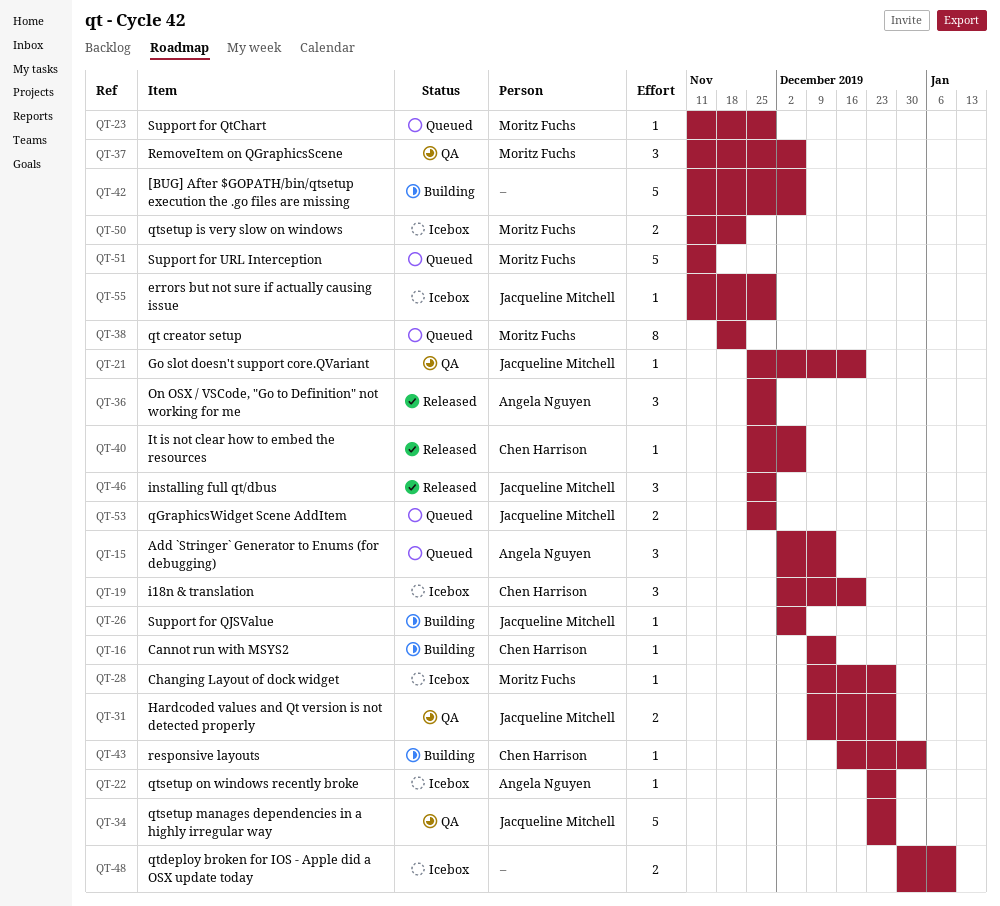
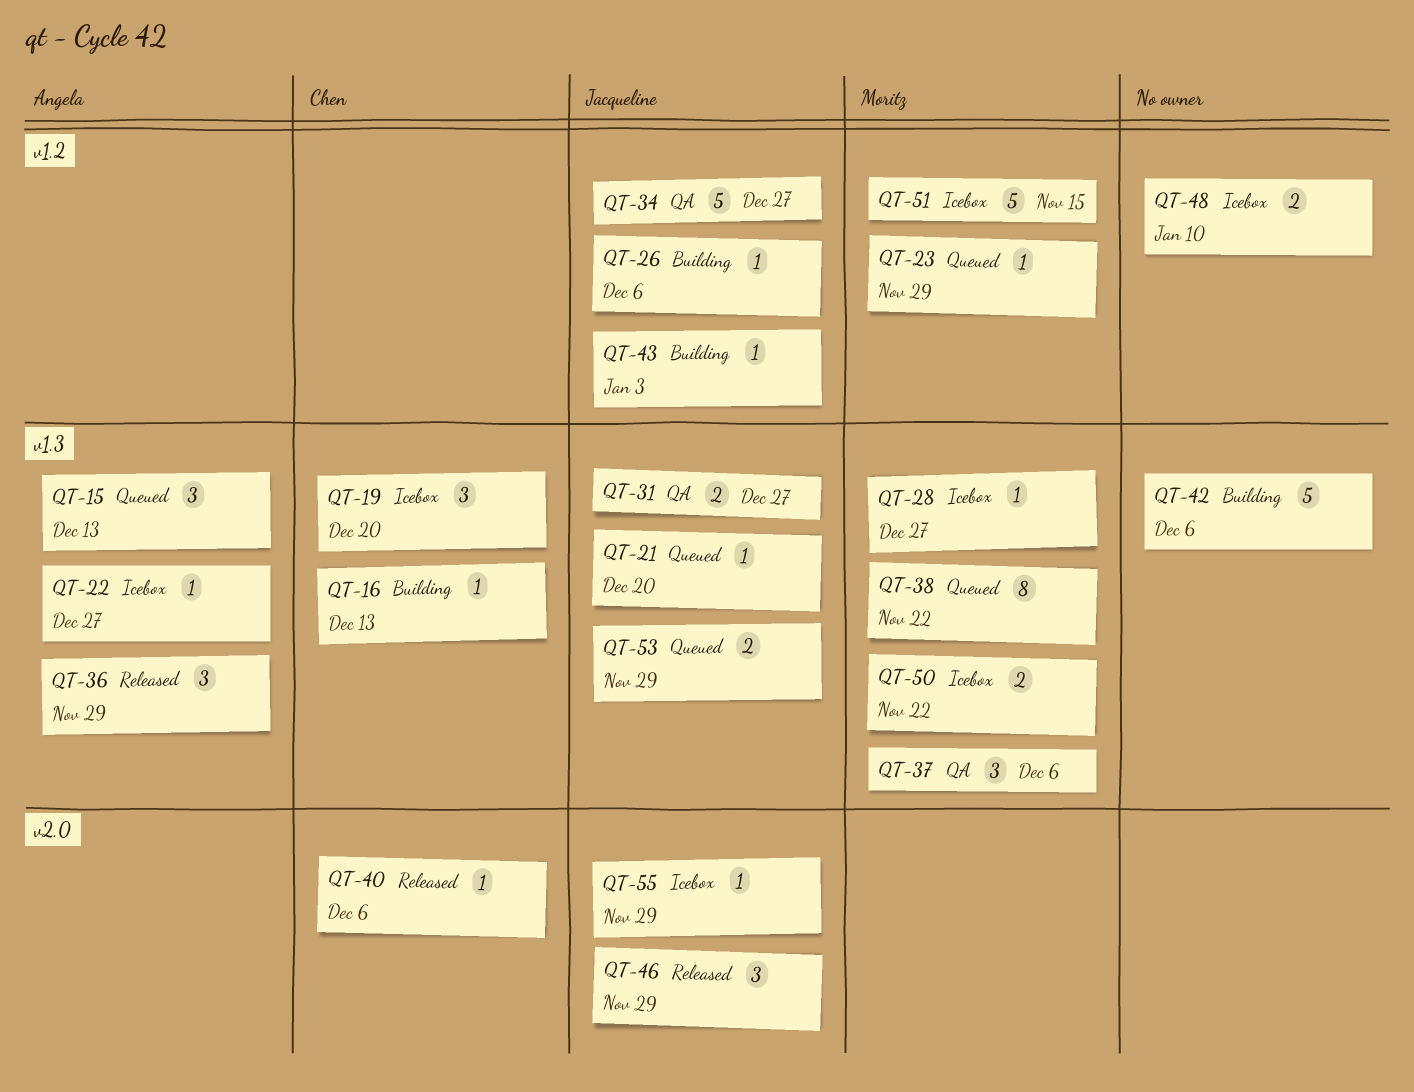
QT-21, status: QA -> Queued
QT-43, owner: Chen Harrison -> Jacqueline Mitchell
QT-51, status: Queued -> Icebox

